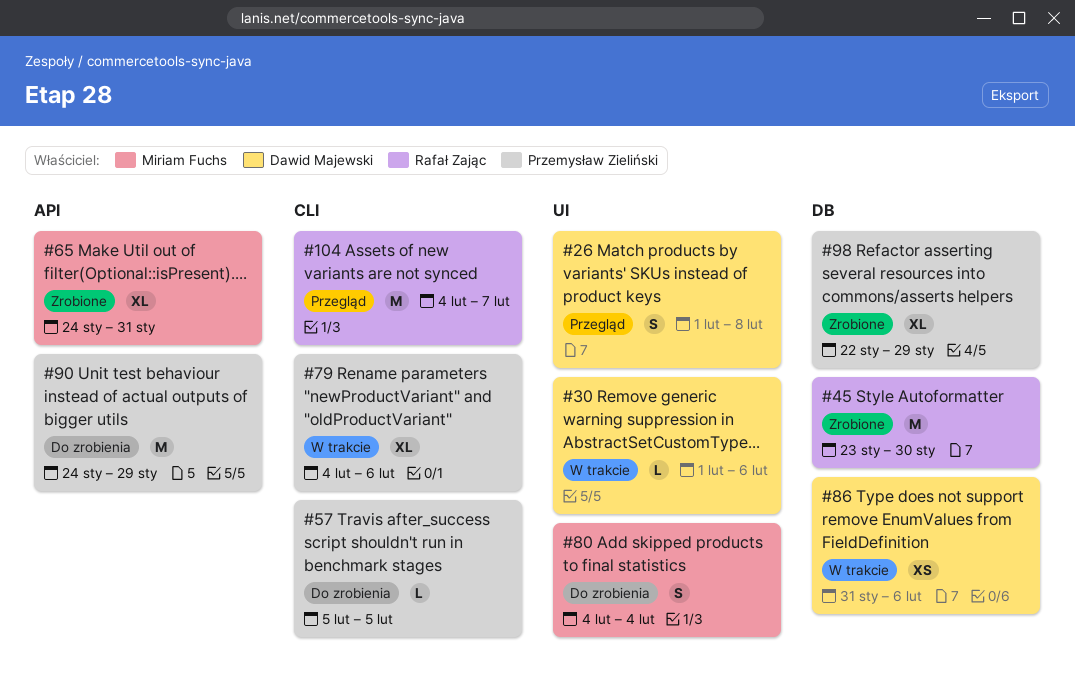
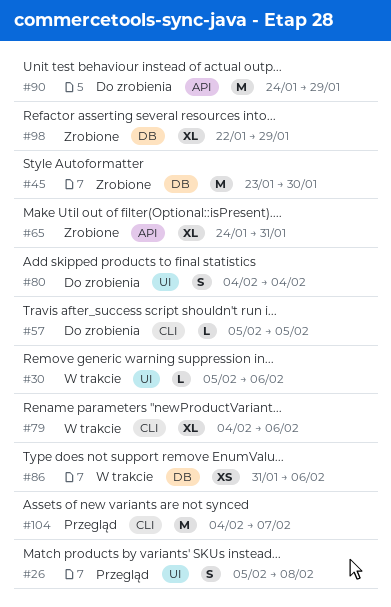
#26, start: Feb 1 -> Feb 5
#30, start: Feb 1 -> Feb 5

